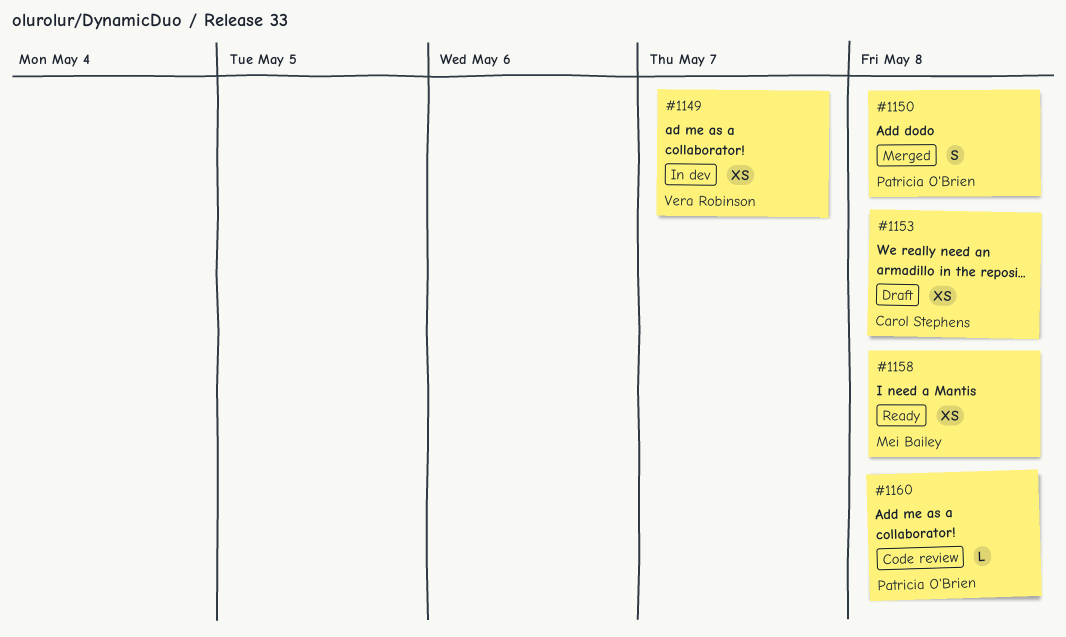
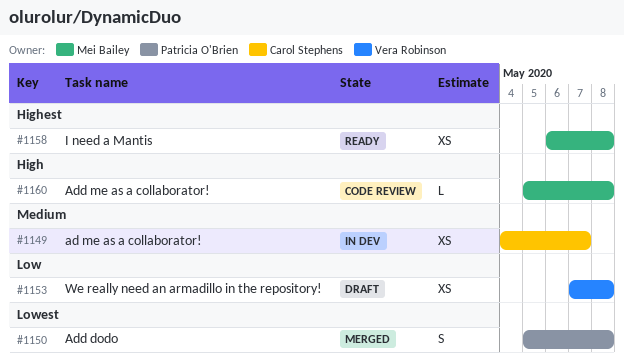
#1149, owner: Vera Robinson -> Carol Stephens
#1153, owner: Carol Stephens -> Vera Robinson
#1160, owner: Patricia O'Brien -> Mei Bailey

